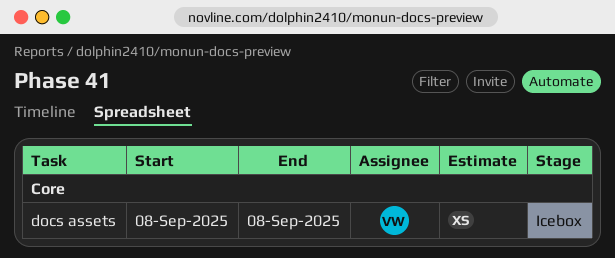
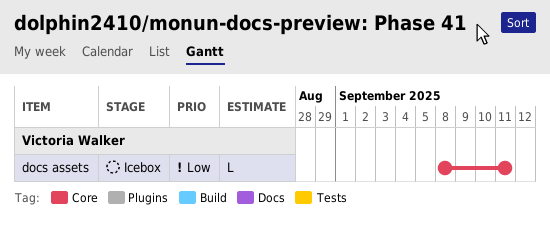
docs assets, estimate: XS -> L
docs assets, due: Sep 8 -> Sep 11

